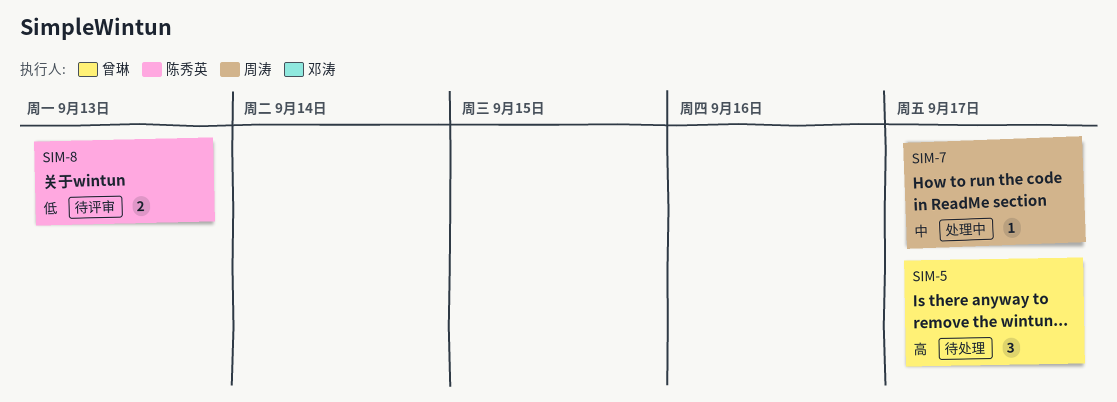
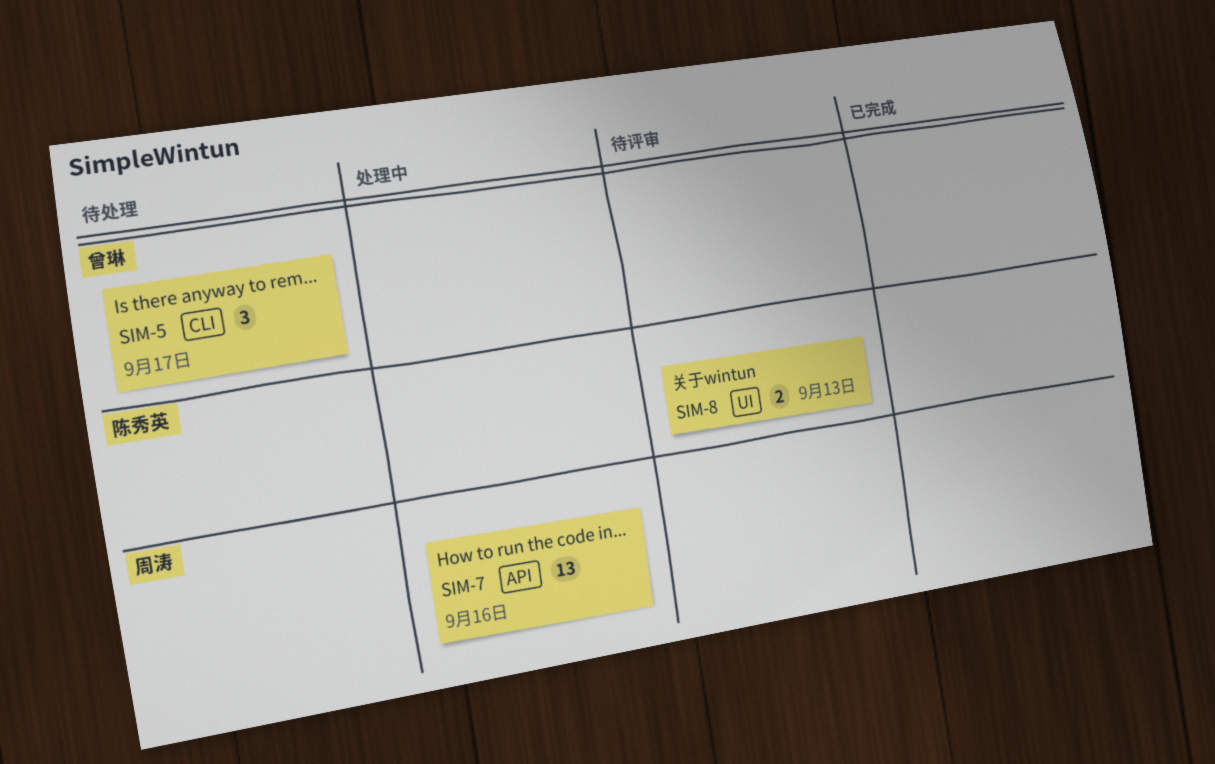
SIM-7, estimate: 1 -> 13
SIM-7, due: Sep 17 -> Sep 16

